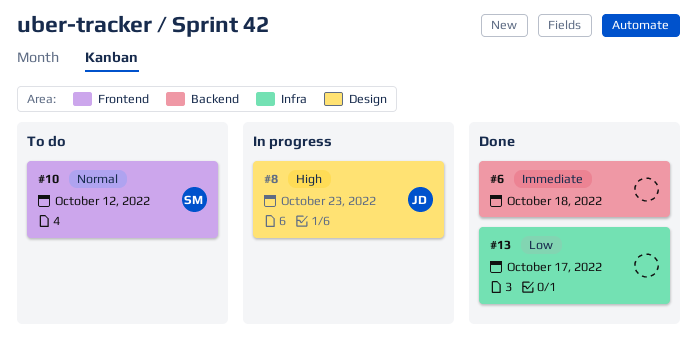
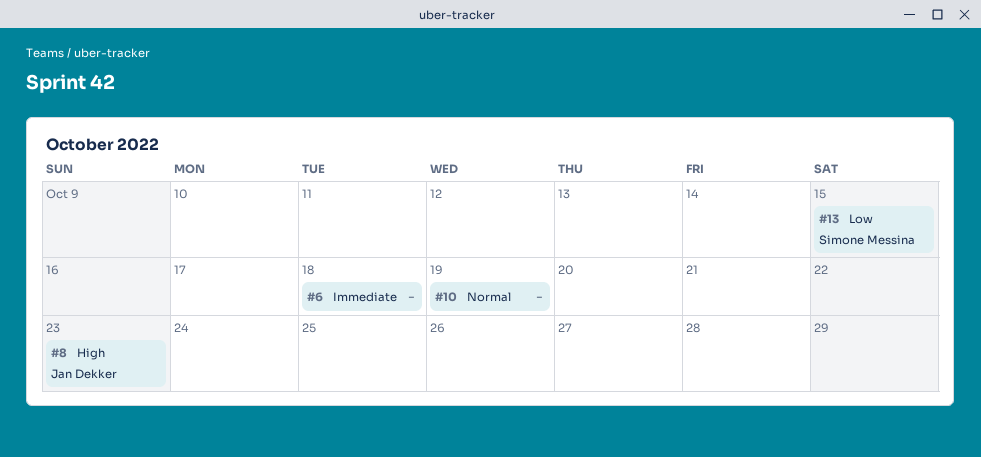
#10, owner: Simone Messina -> none
#10, due: Oct 12 -> Oct 19
#13, owner: none -> Simone Messina
#13, due: Oct 17 -> Oct 15

